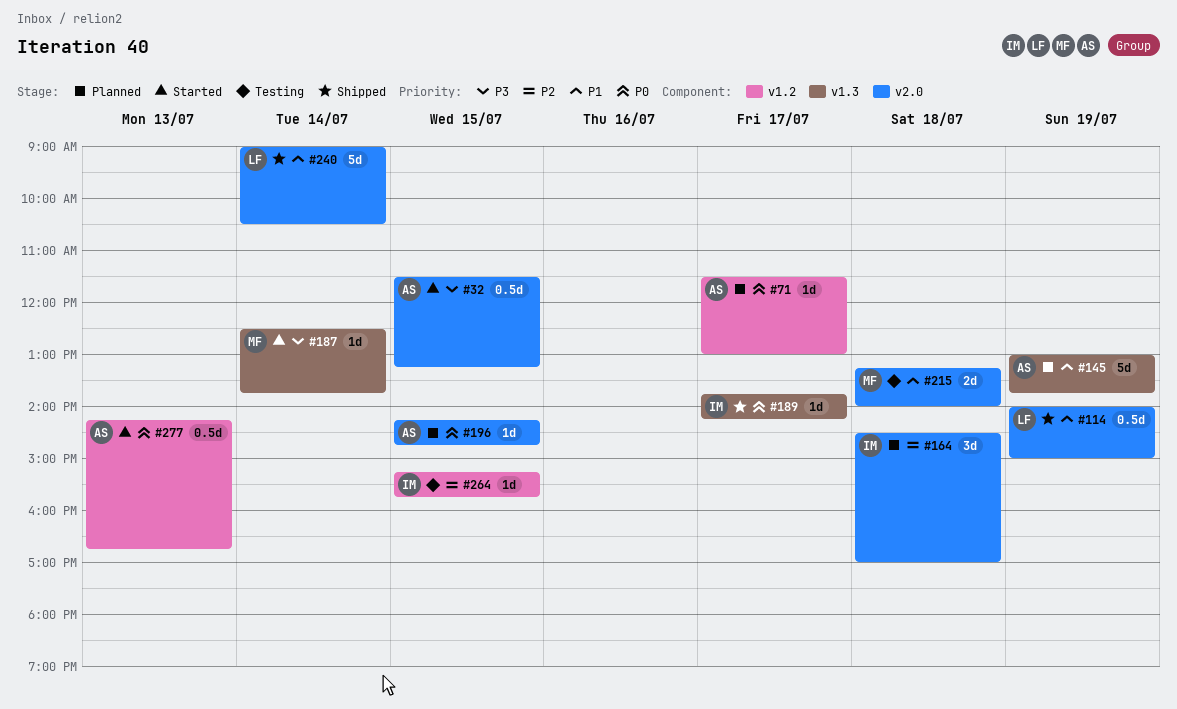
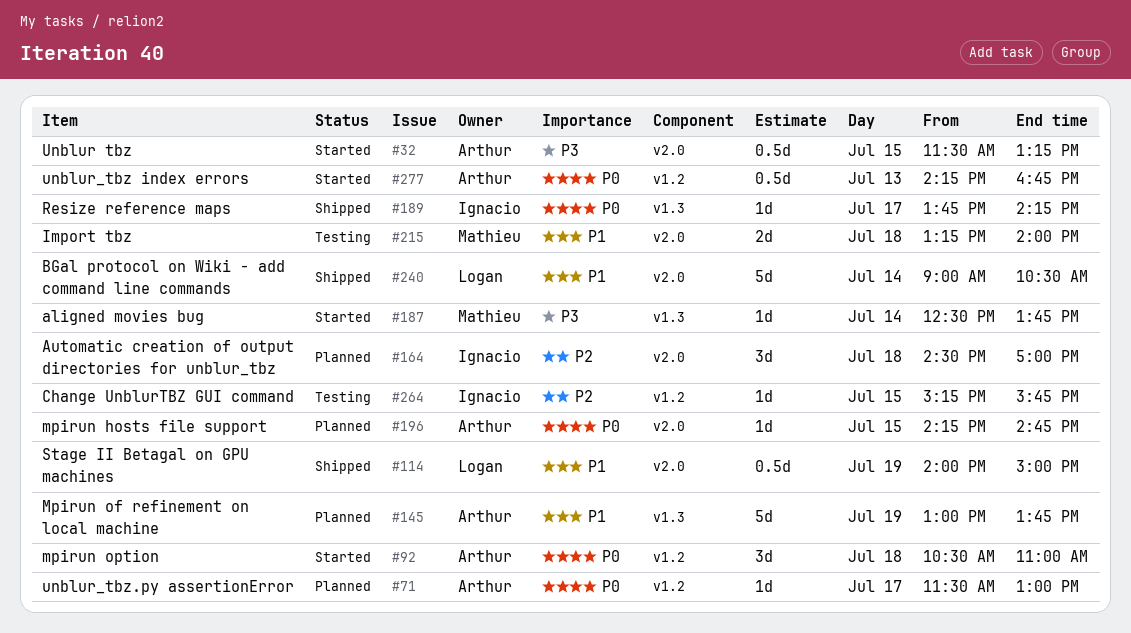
#92: none -> present

